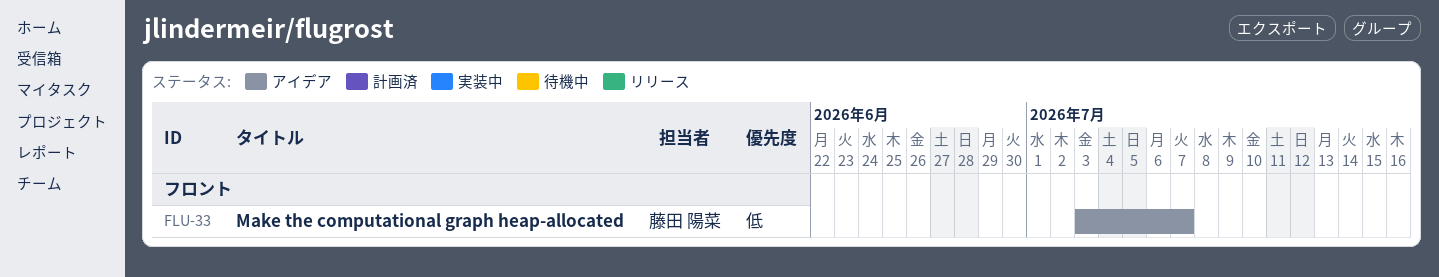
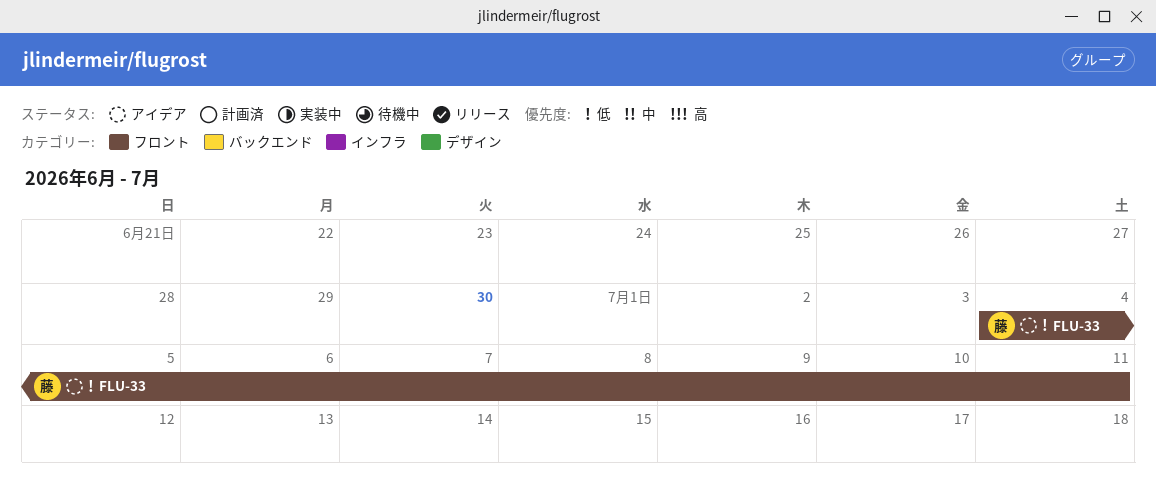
FLU-33, start: Jul 3 -> Jul 4
FLU-33, due: Jul 7 -> Jul 11

